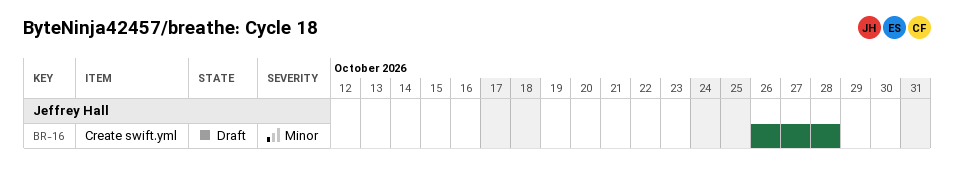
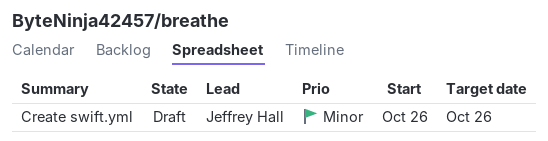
Create swift.yml, due: Oct 28 -> Oct 26

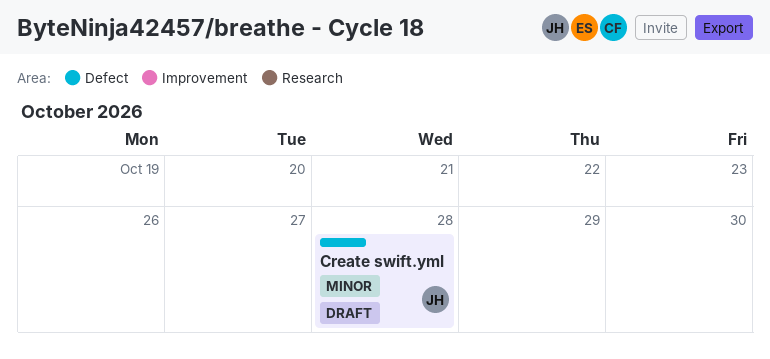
Create swift.yml, due: Oct 26 -> Oct 28

